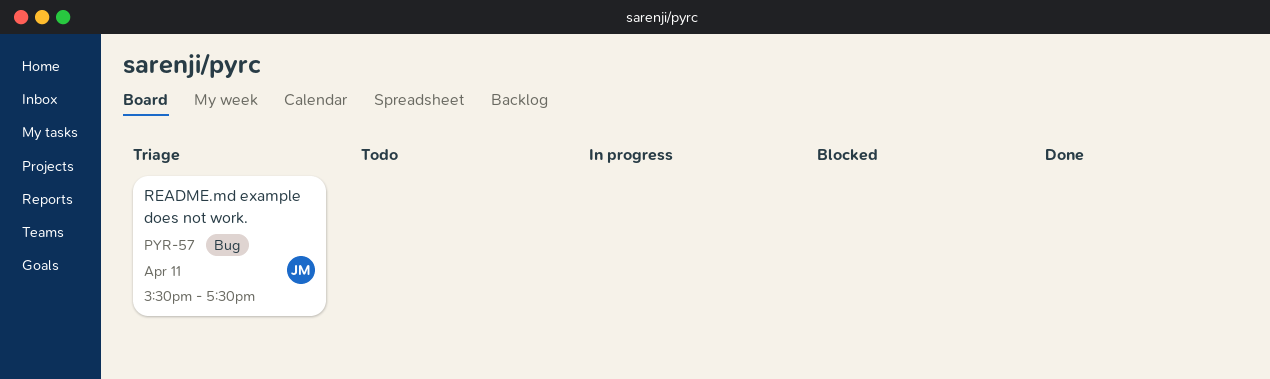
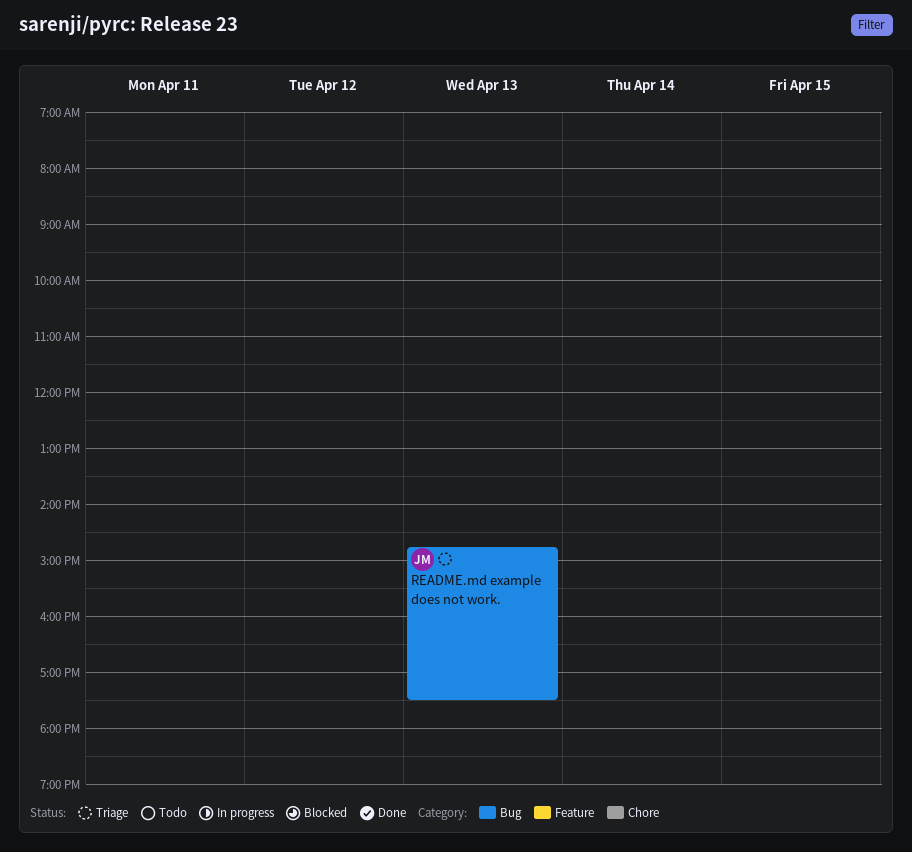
README.md example does not work., day: Apr 11 -> Apr 13
README.md example does not work., begins: 15:30 -> 14:45

